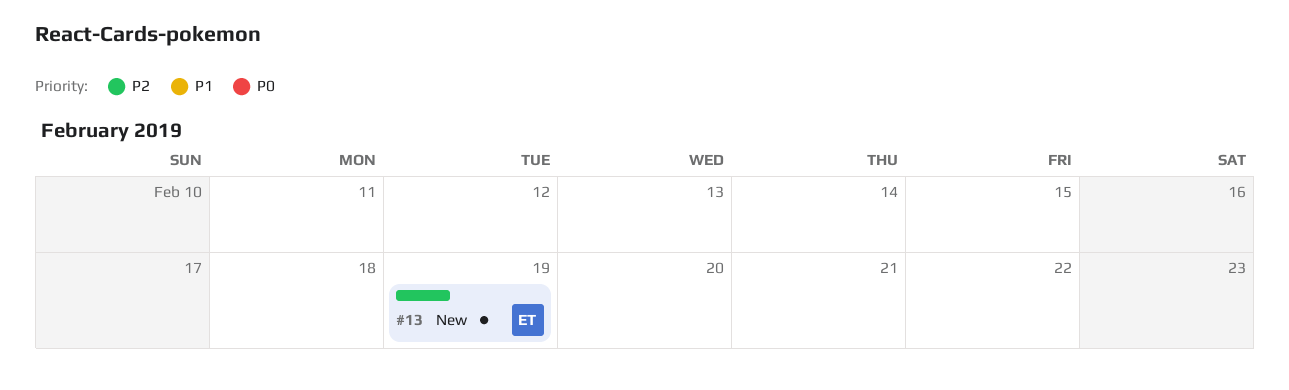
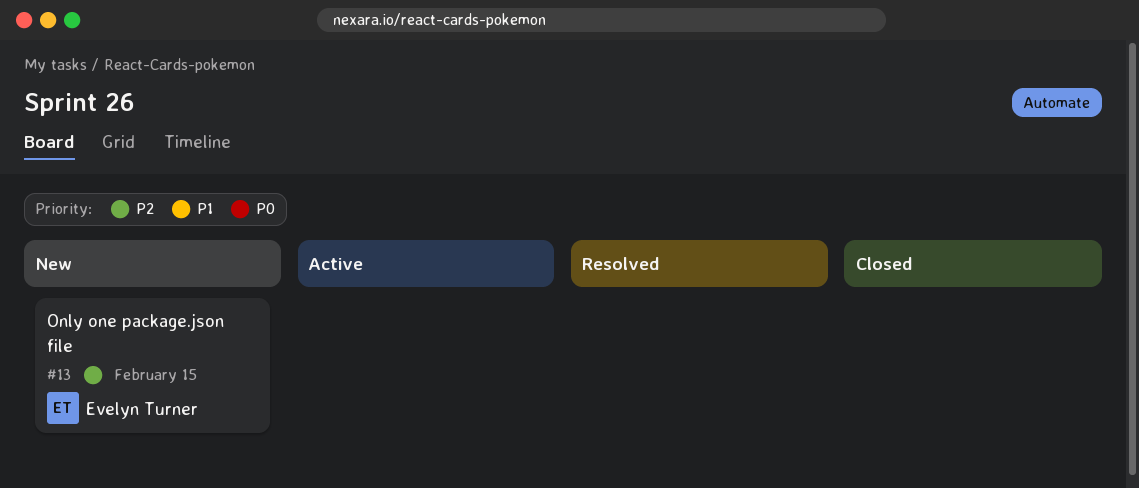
#13, due: Feb 19 -> Feb 15

